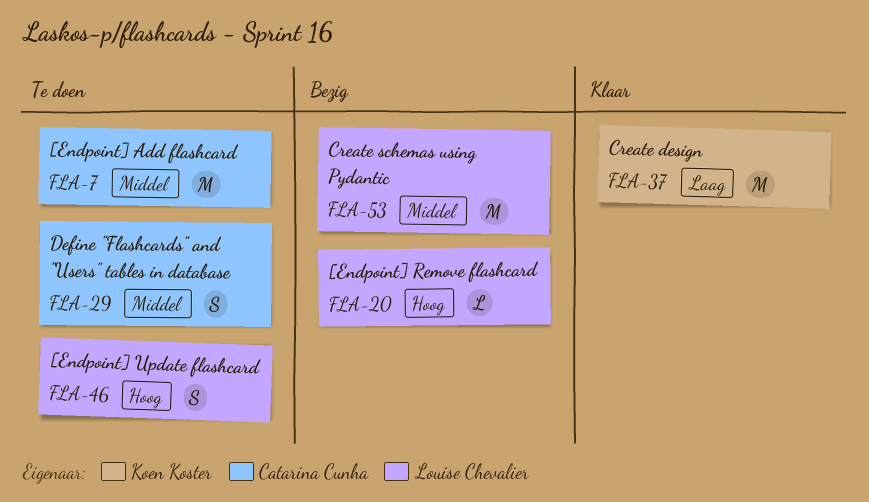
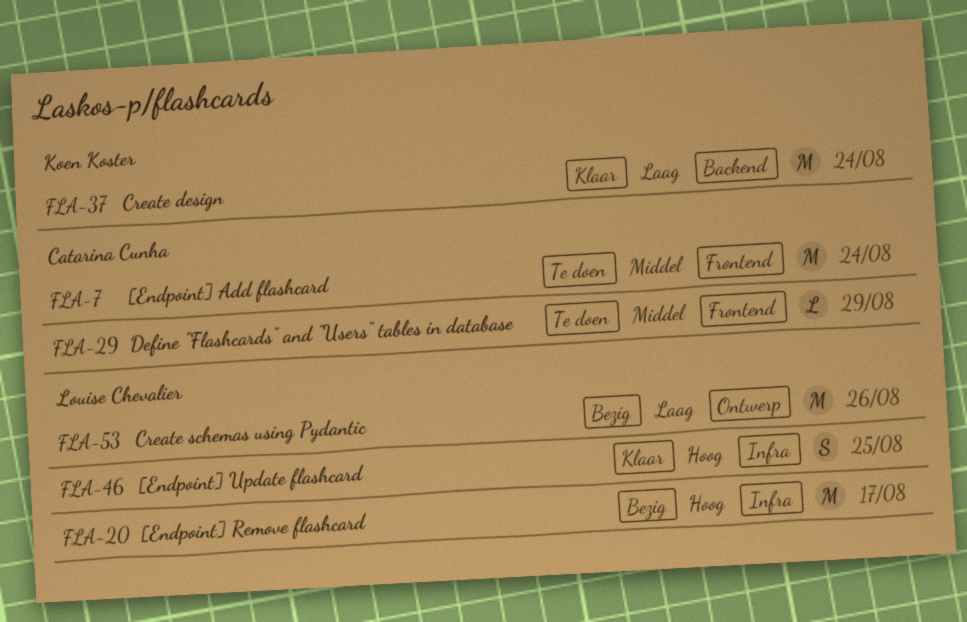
FLA-20, estimate: L -> M
FLA-29, estimate: S -> L
FLA-46, status: Te doen -> Klaar
FLA-53, priority: Middel -> Laag

